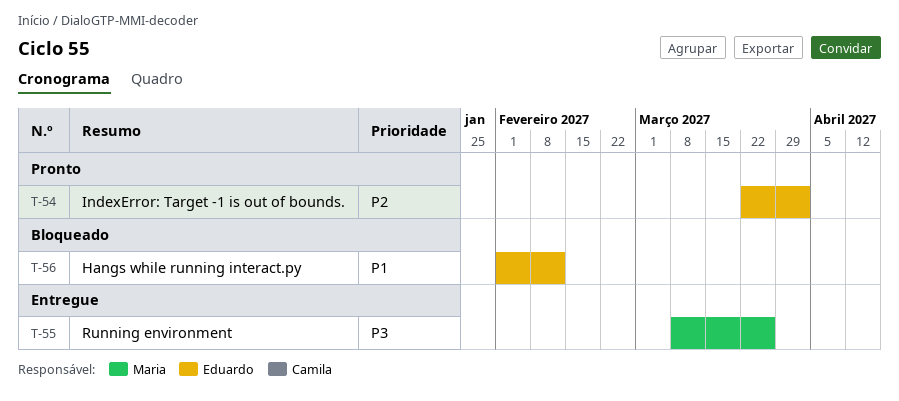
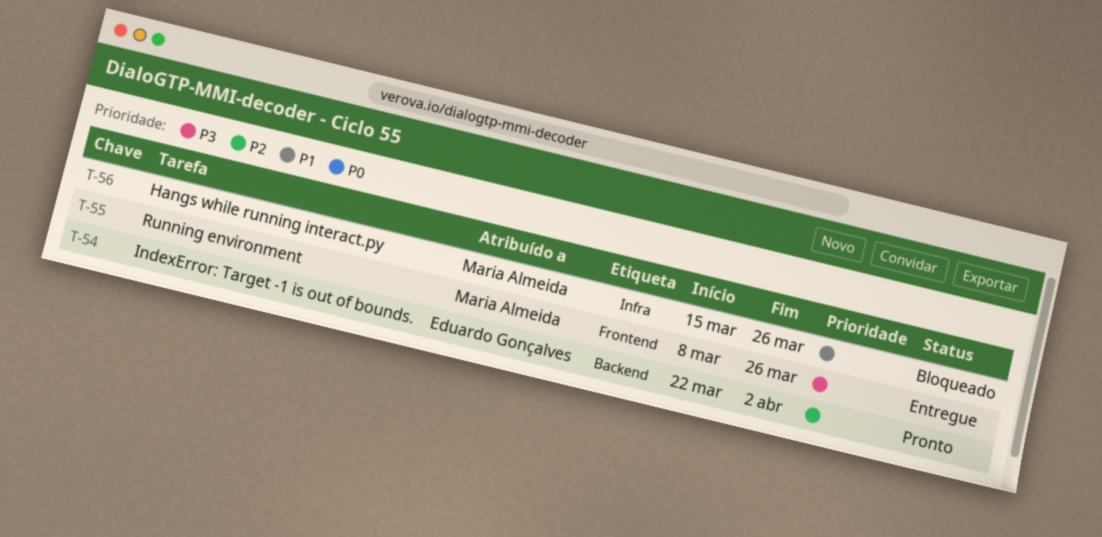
T-56, owner: Eduardo Gonçalves -> Maria Almeida
T-56, start: Feb 1 -> Mar 15
T-56, due: Feb 12 -> Mar 26

